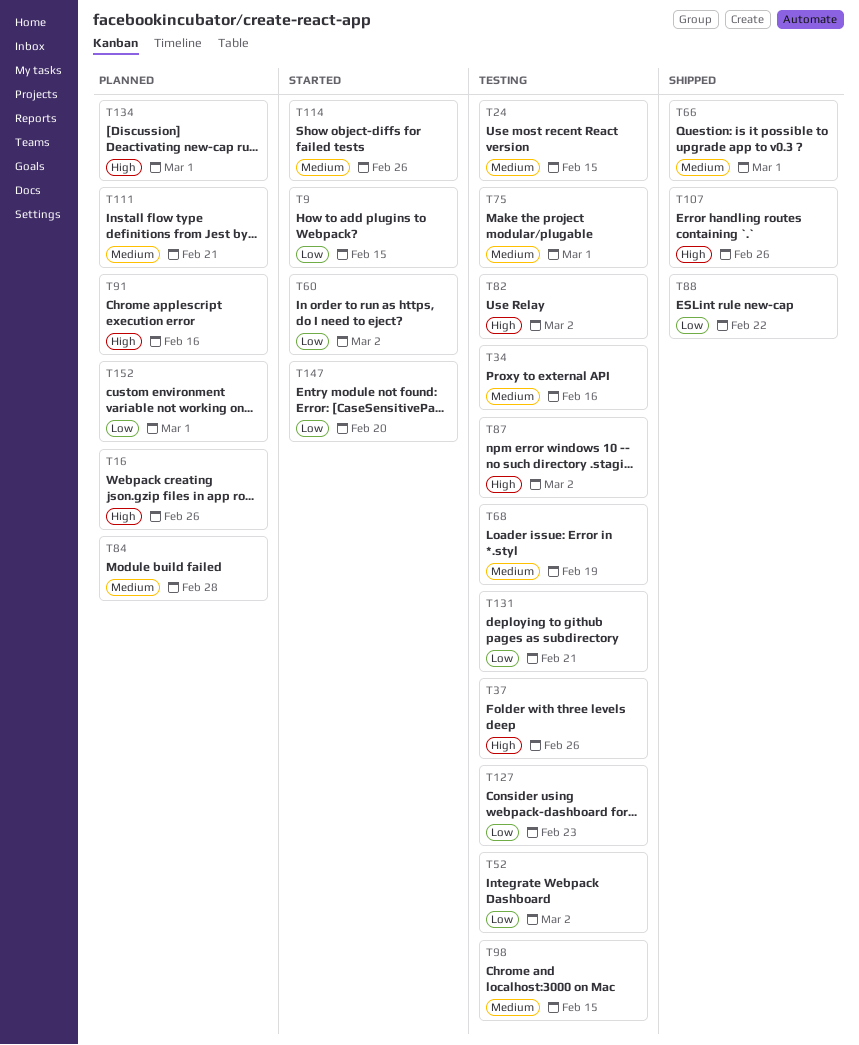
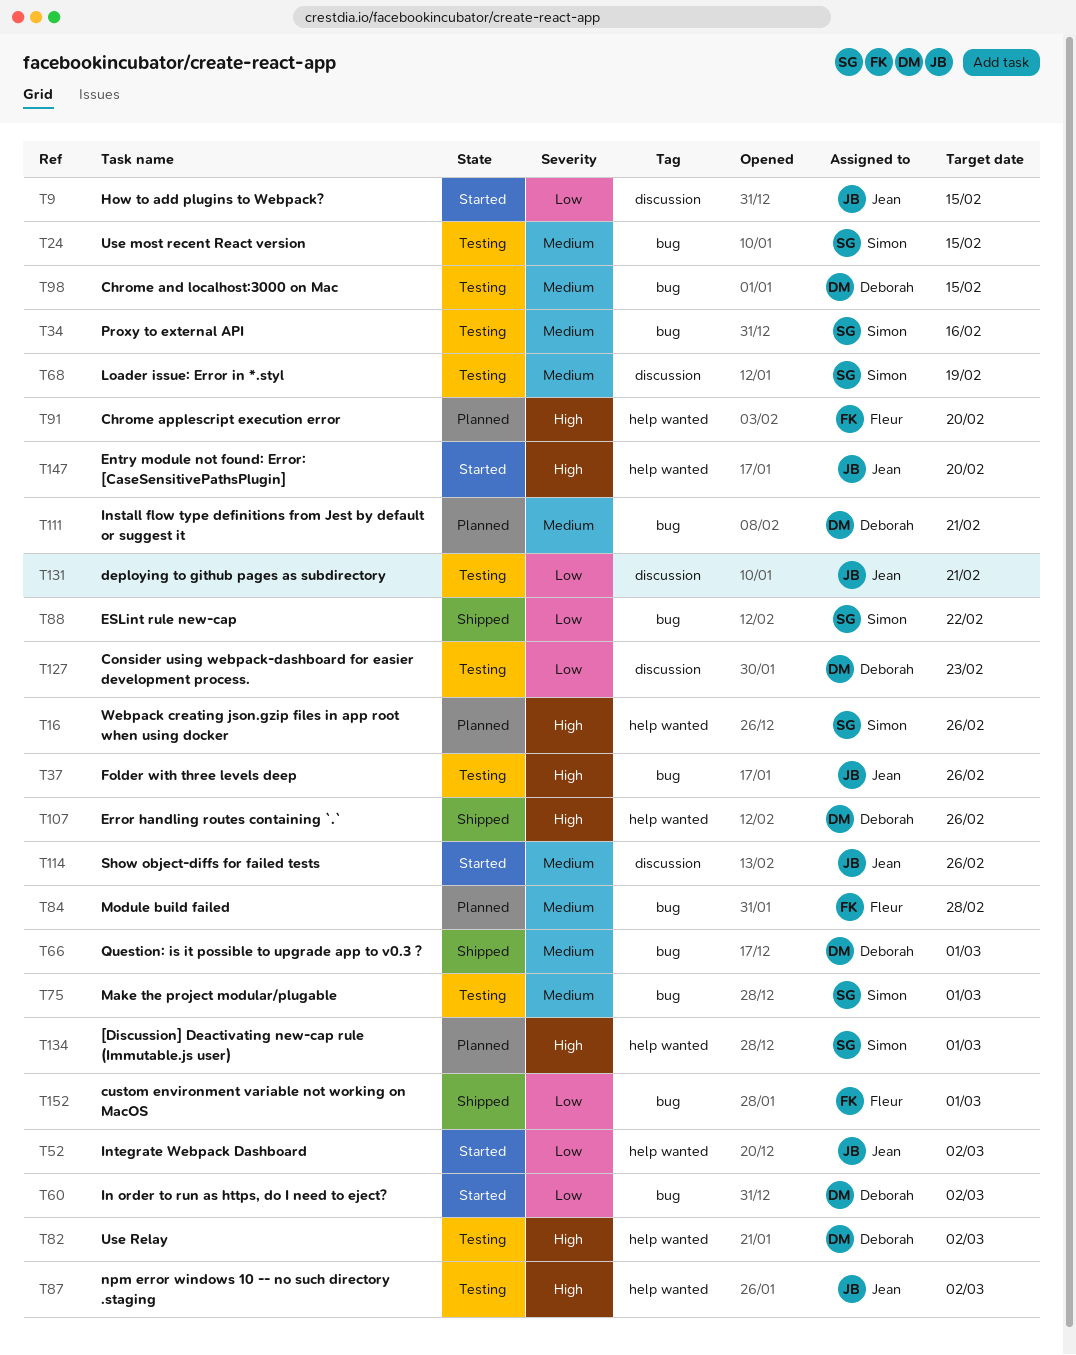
T52, status: Testing -> Started
T91, due: Feb 16 -> Feb 20
T147, priority: Low -> High
T152, status: Planned -> Shipped

